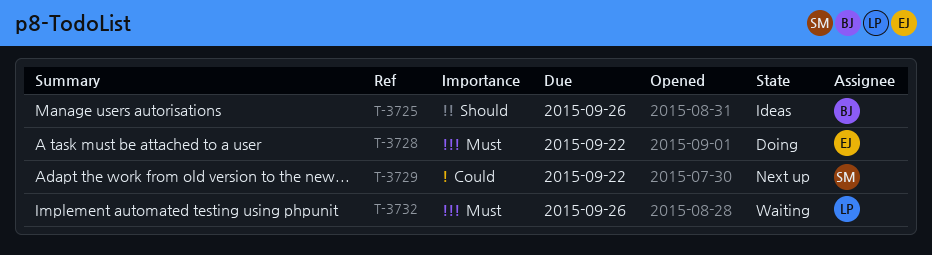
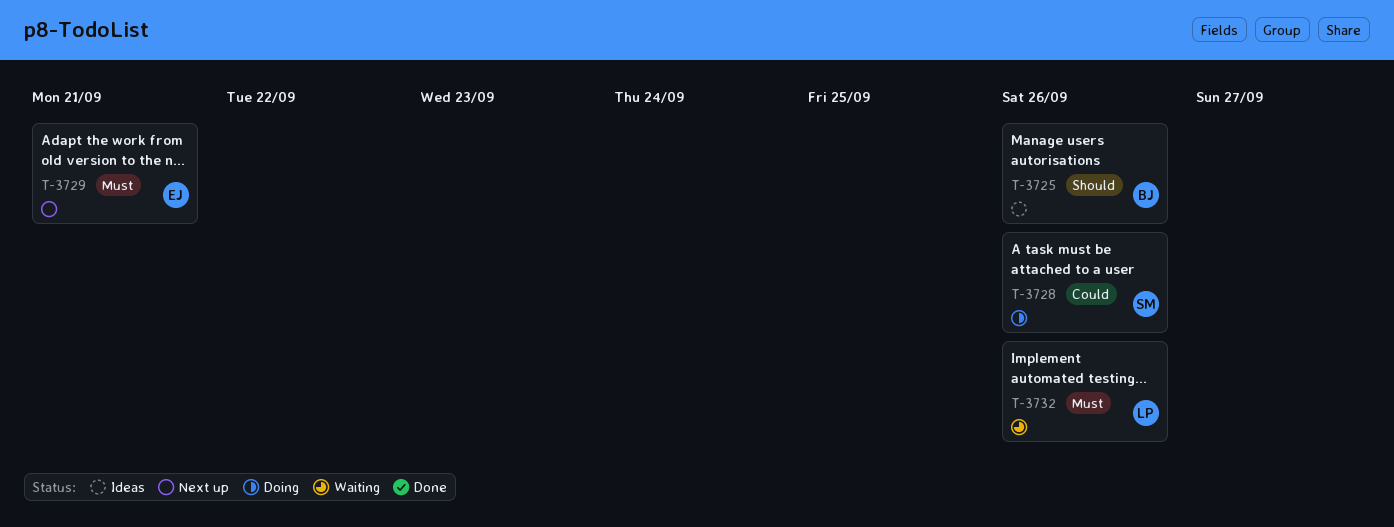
T-3728, owner: EJ -> SM
T-3728, priority: Must -> Could
T-3728, due: Sep 22 -> Sep 26
T-3729, owner: SM -> EJ
T-3729, priority: Could -> Must
T-3729, due: Sep 22 -> Sep 21

